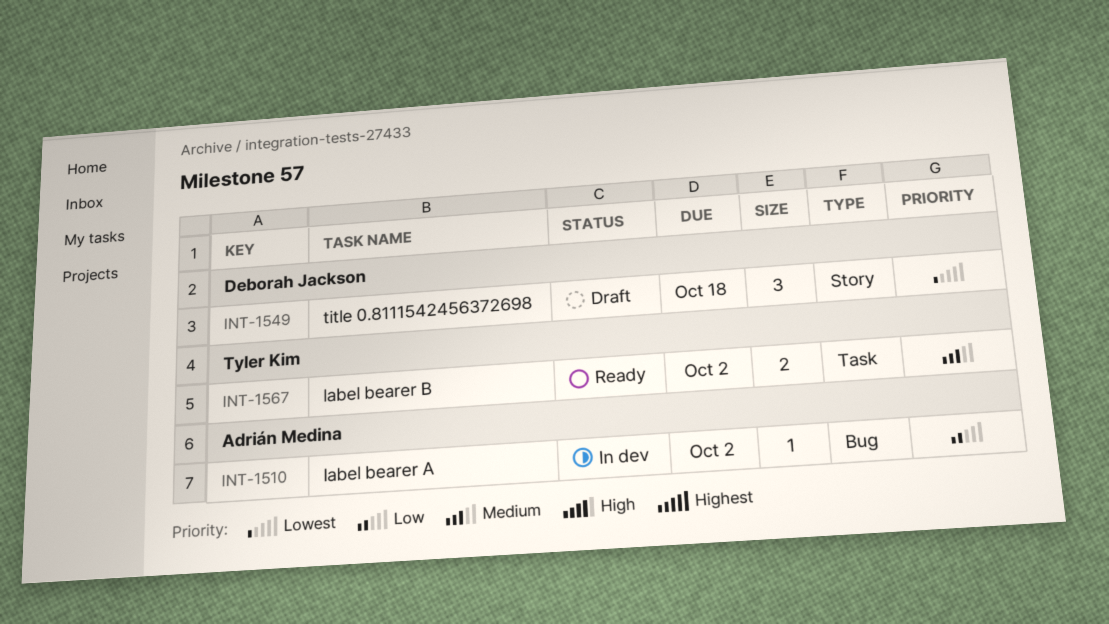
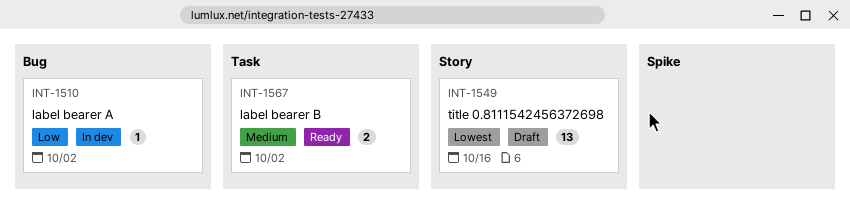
INT-1549, estimate: 3 -> 13
INT-1549, due: Oct 18 -> Oct 16

